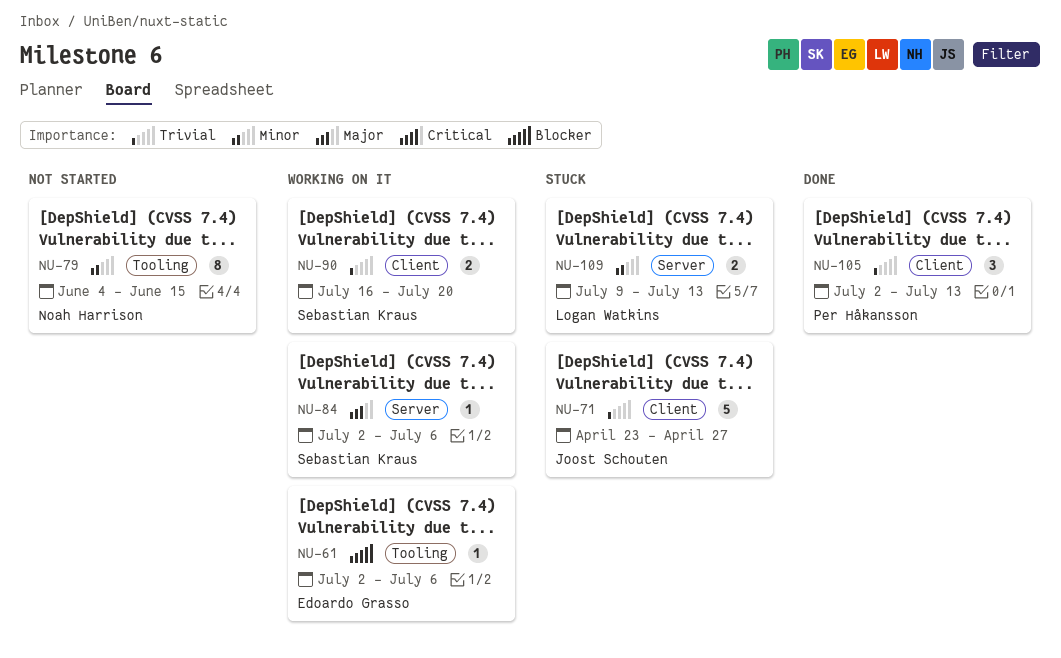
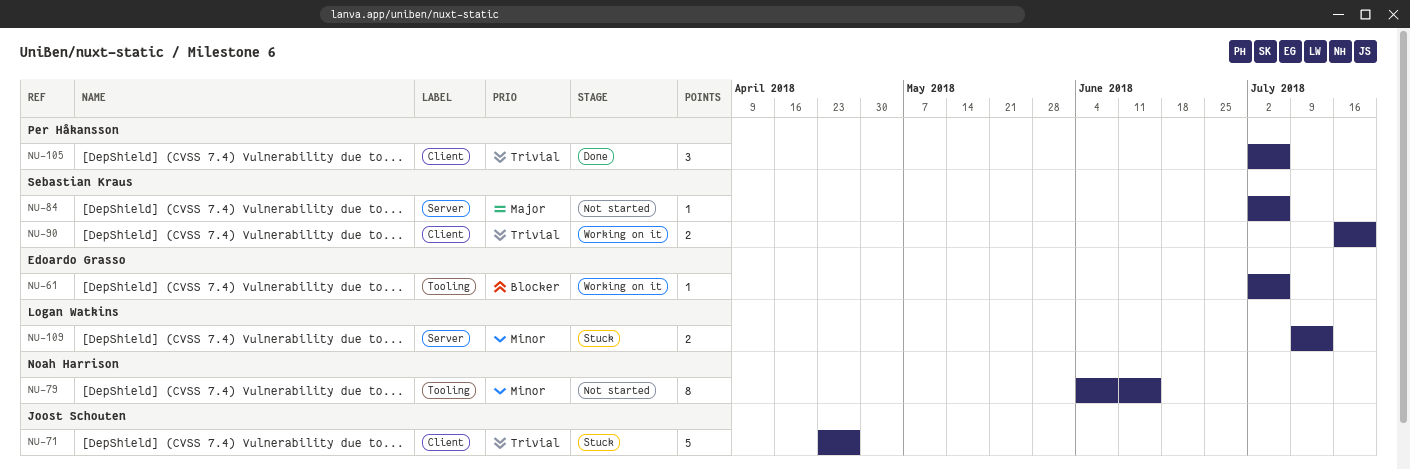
NU-84, status: Working on it -> Not started
NU-105, due: Jul 13 -> Jul 6

